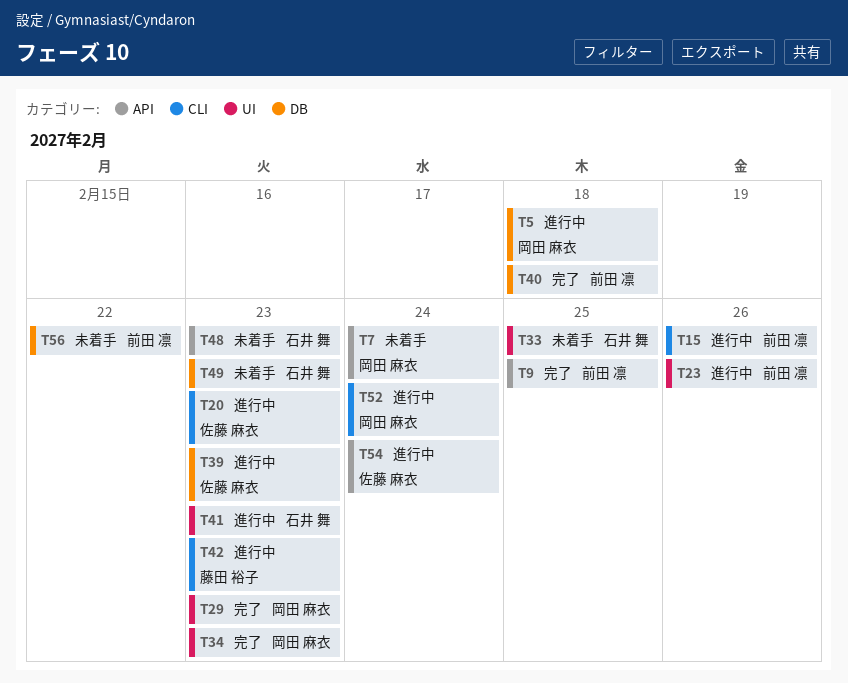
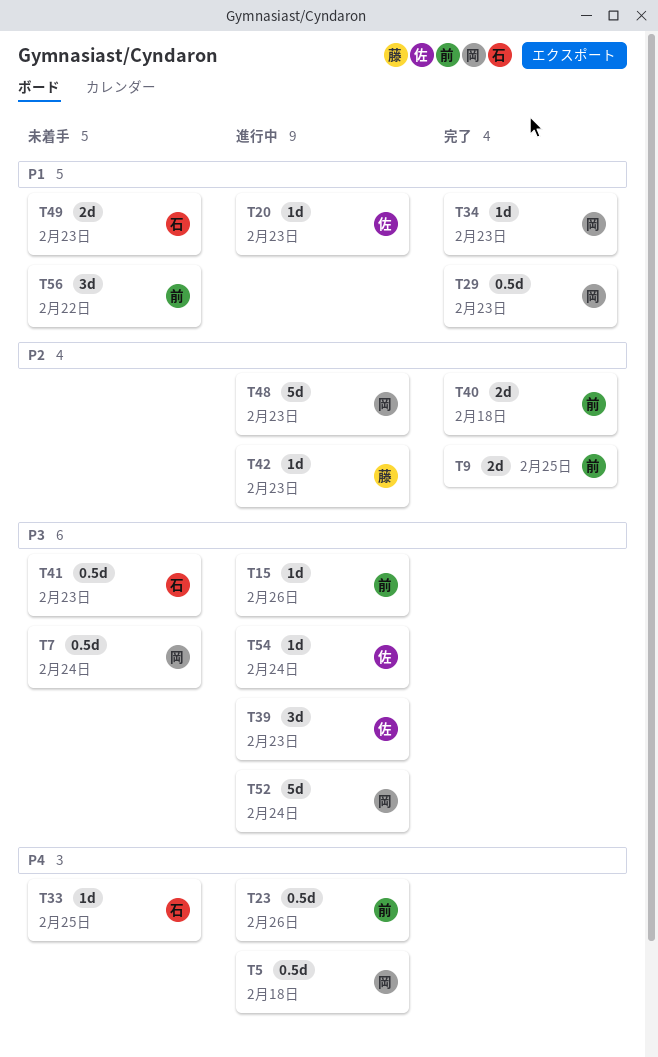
T41, status: 進行中 -> 未着手
T48, status: 未着手 -> 進行中
T48, owner: 石井 舞 -> 岡田 麻衣

